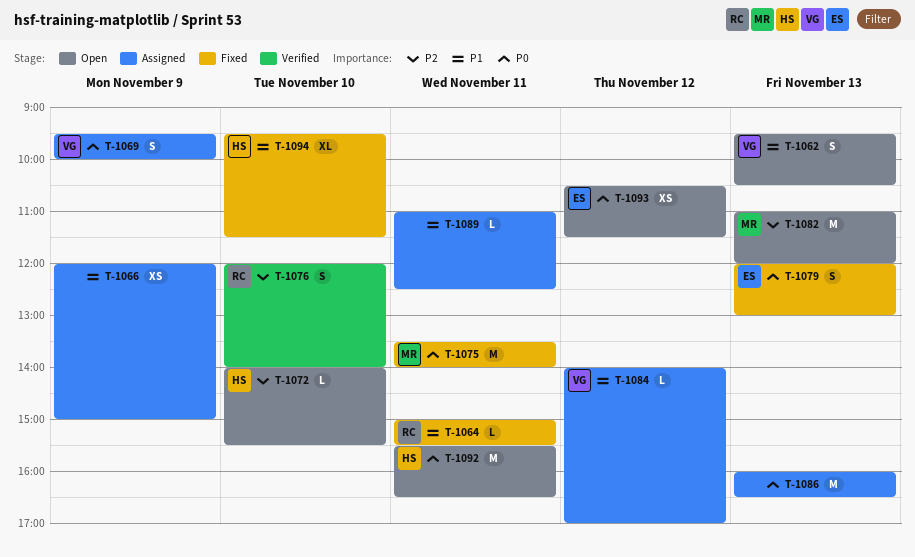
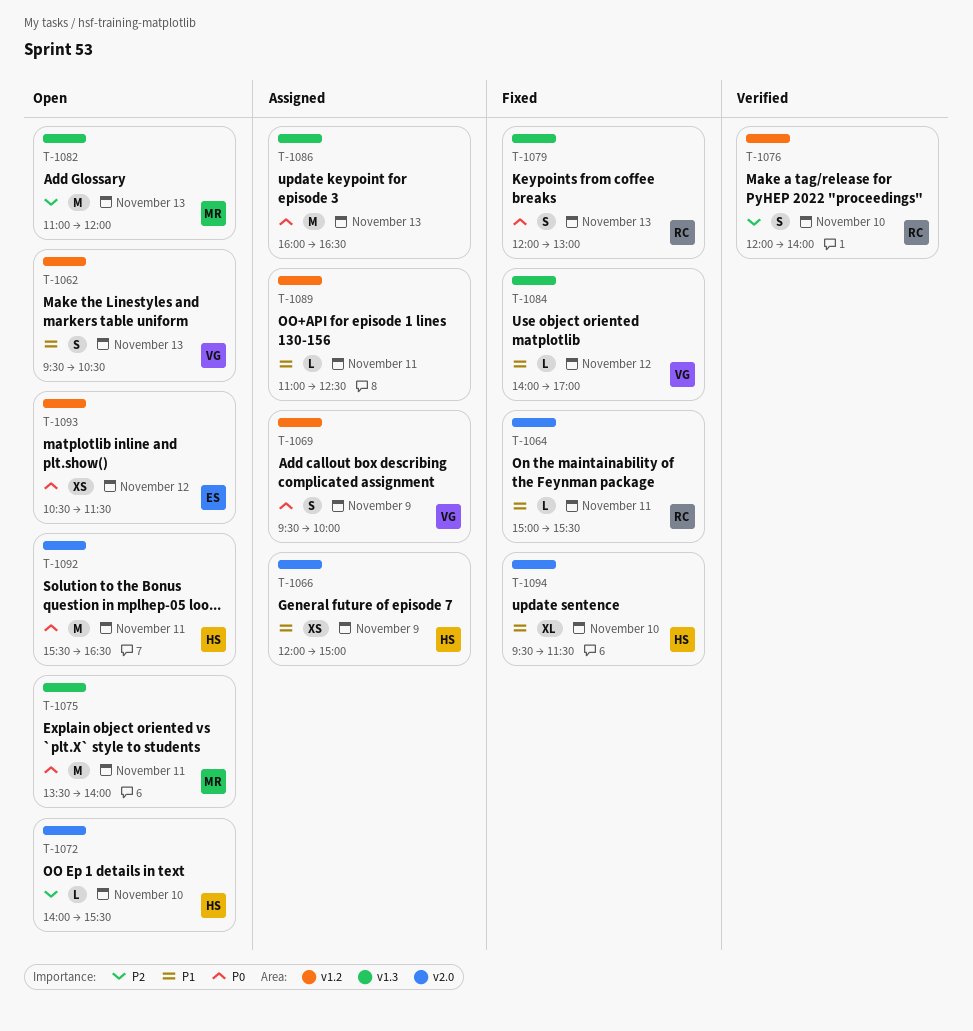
T-1066, owner: none -> HS
T-1075, status: Fixed -> Open
T-1079, owner: ES -> RC
T-1084, status: Assigned -> Fixed

